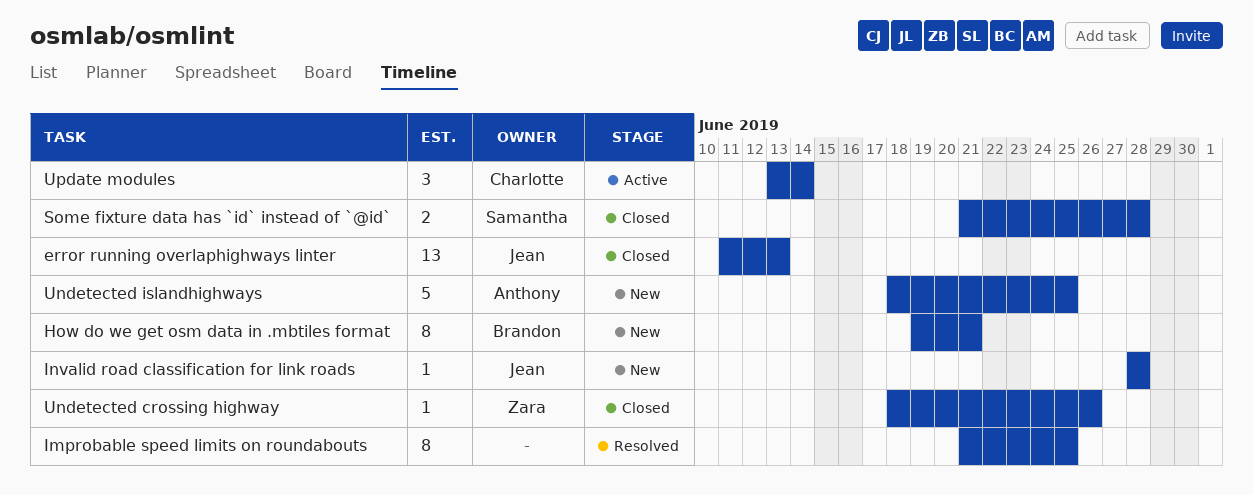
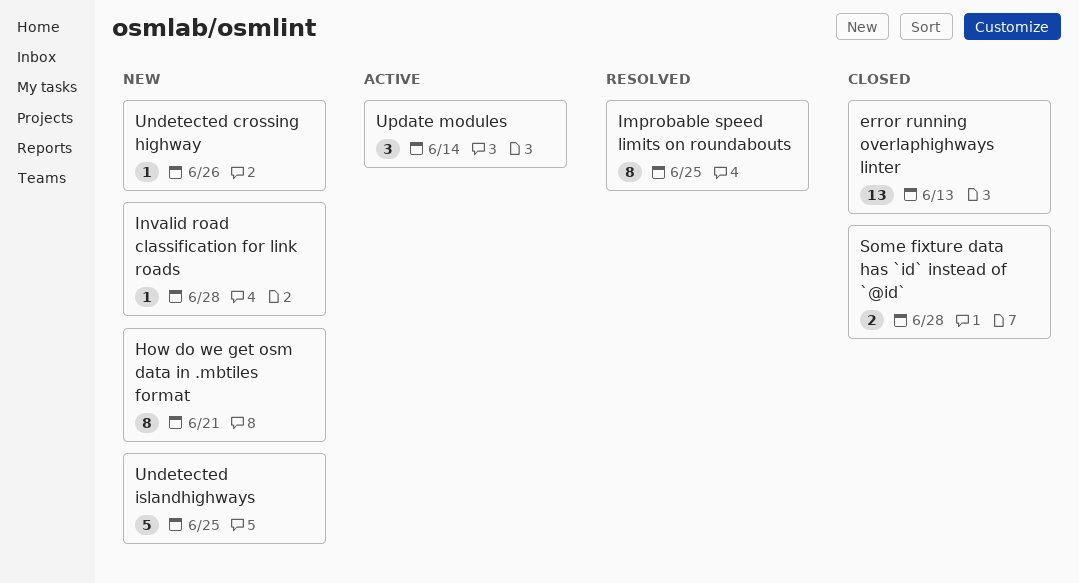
Undetected crossing highway, status: Closed -> New

